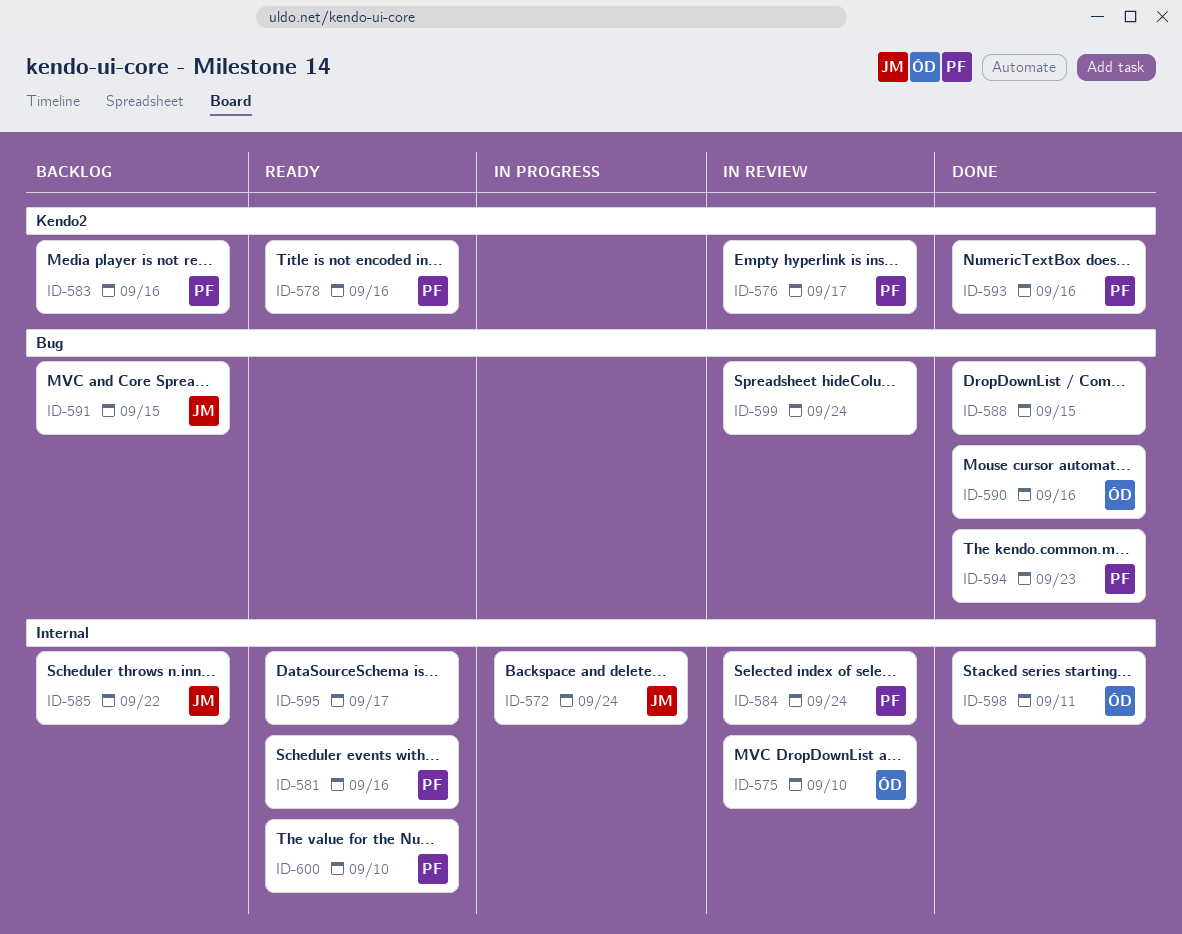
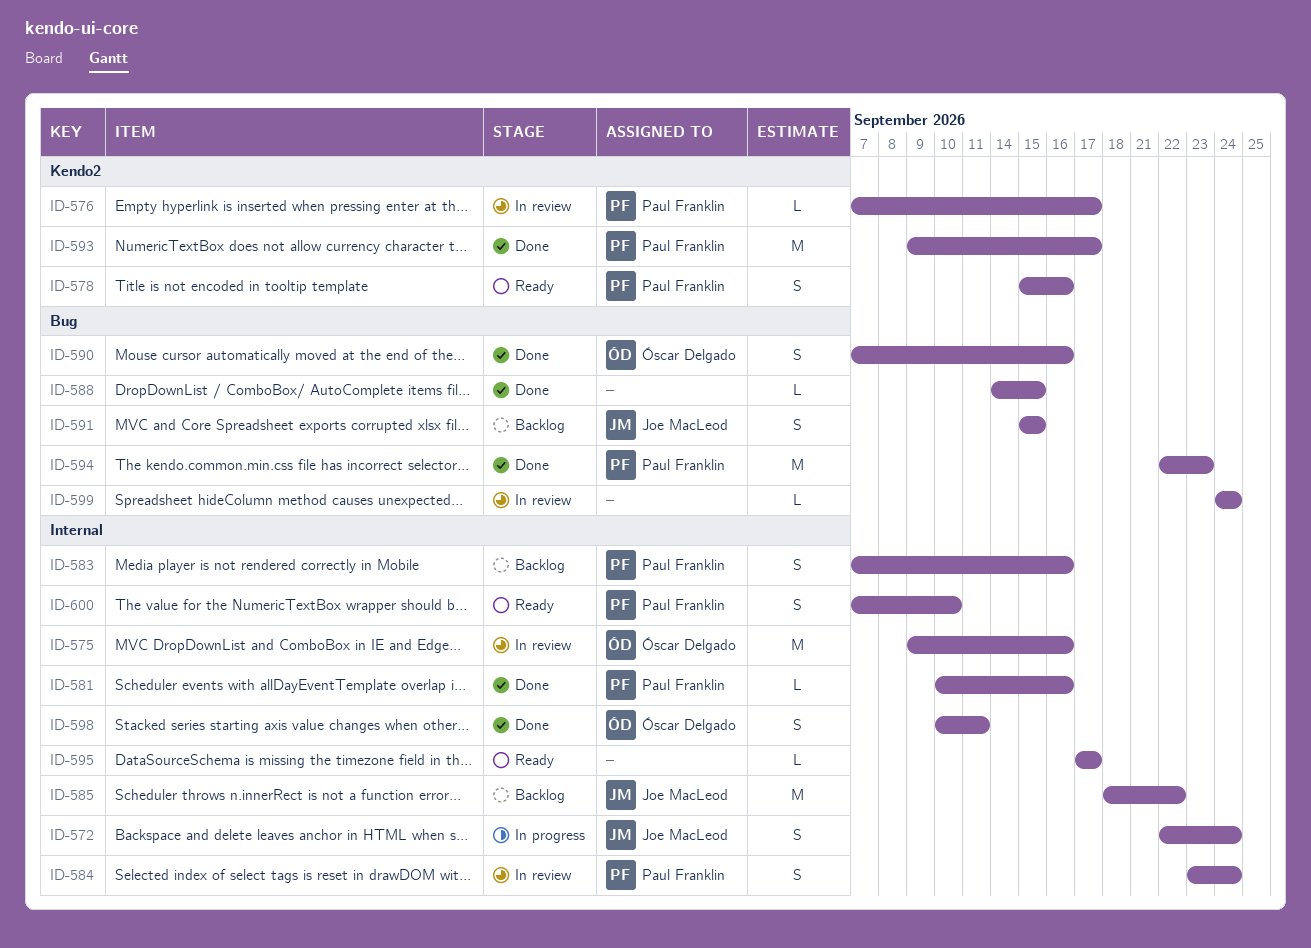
ID-575, due: Sep 10 -> Sep 16
ID-581, status: Ready -> Done
ID-583, label: Kendo2 -> Internal
ID-593, due: Sep 16 -> Sep 17

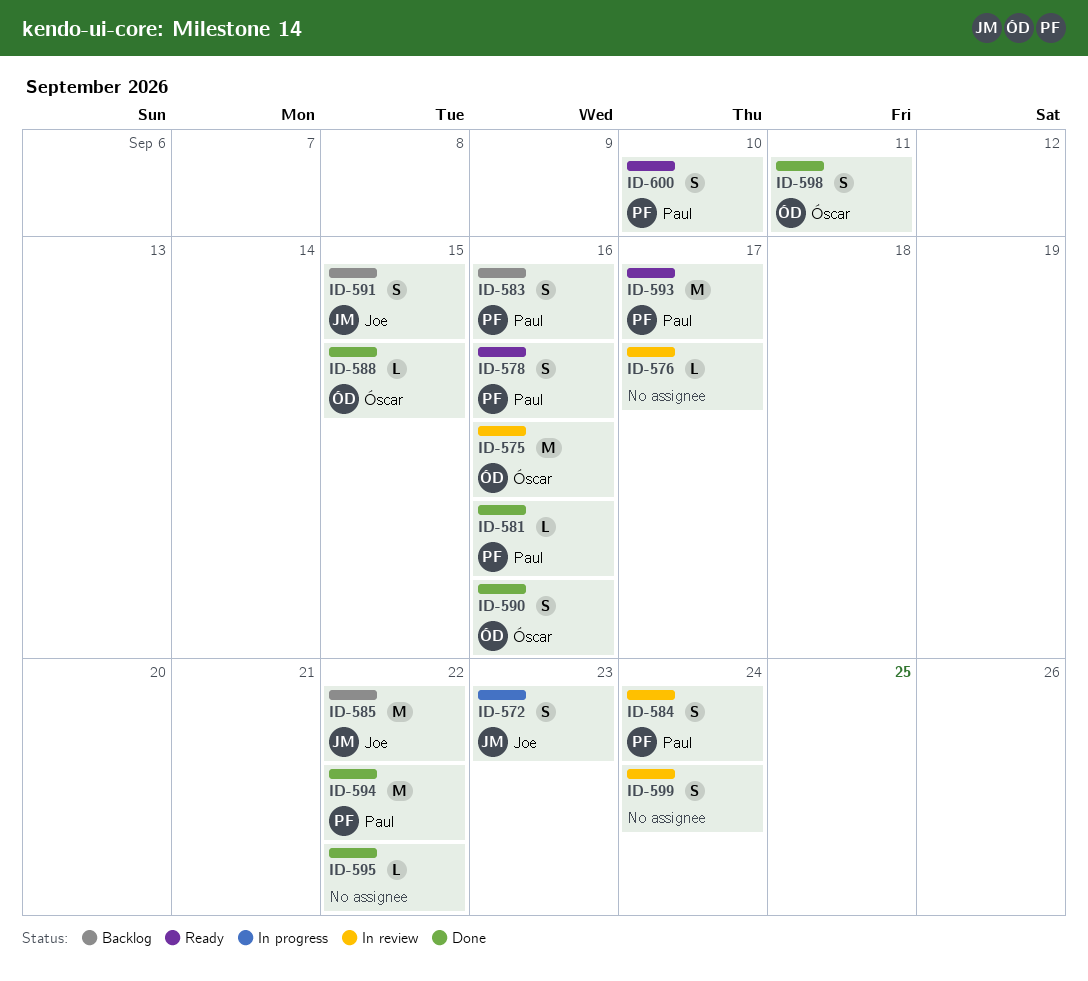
ID-572, due: Sep 24 -> Sep 23
ID-576, owner: Paul Franklin -> none
ID-588, owner: none -> Óscar Delgado
ID-593, status: Done -> Ready
ID-594, due: Sep 23 -> Sep 22
ID-595, status: Ready -> Done
ID-595, due: Sep 17 -> Sep 22
ID-599, estimate: L -> S

